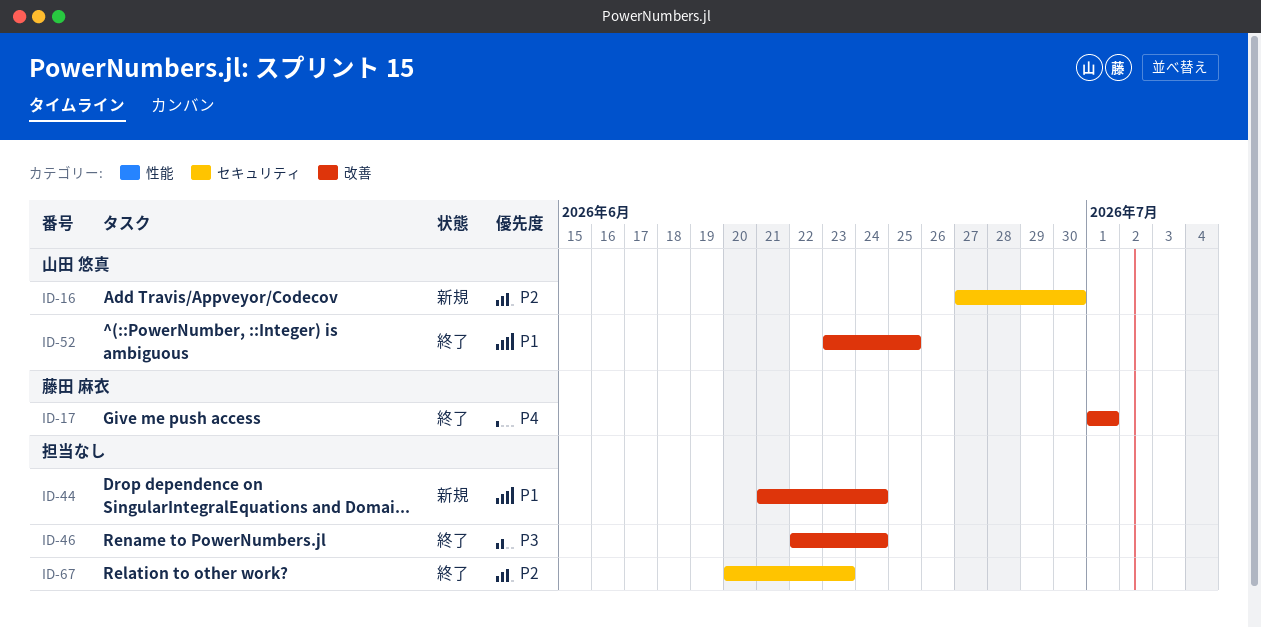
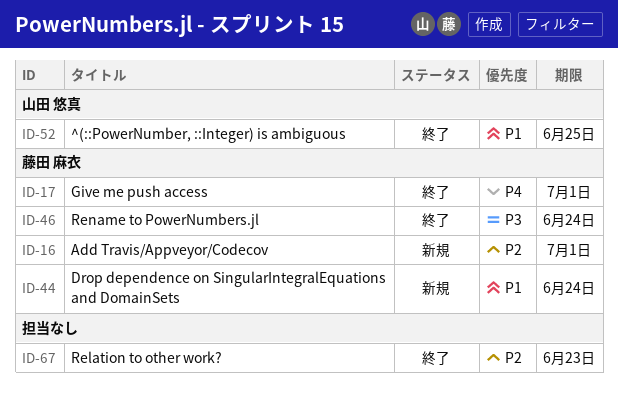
ID-16, owner: 山田 悠真 -> 藤田 麻衣
ID-16, due: Jun 30 -> Jul 1
ID-44, owner: none -> 藤田 麻衣
ID-46, owner: none -> 藤田 麻衣

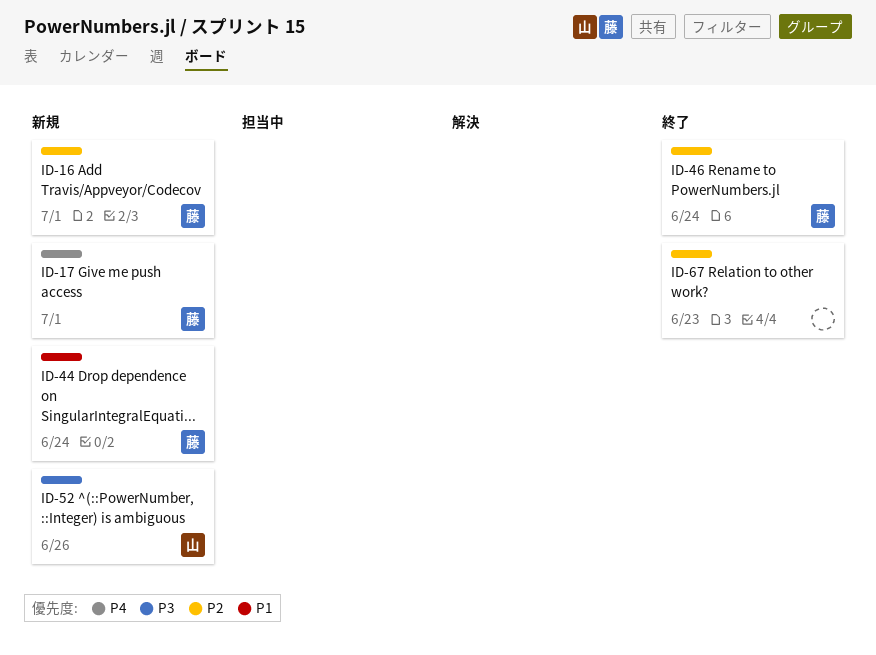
ID-17, status: 終了 -> 新規
ID-46, priority: P3 -> P2
ID-52, status: 終了 -> 新規
ID-52, priority: P1 -> P3
ID-52, due: Jun 25 -> Jun 26

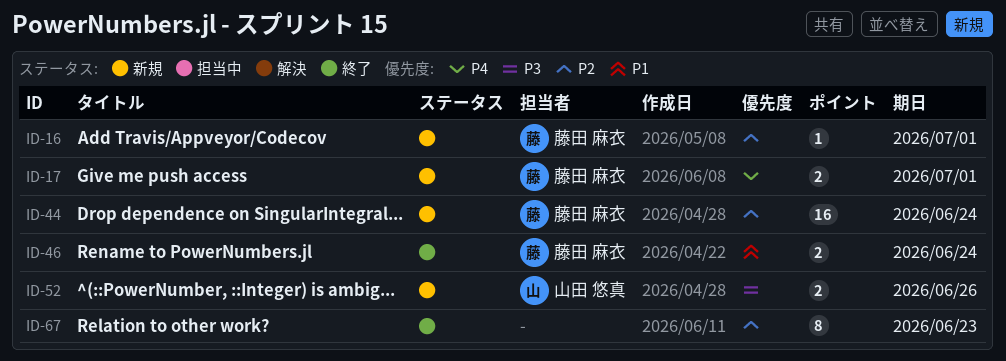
ID-44, priority: P1 -> P2
ID-46, priority: P2 -> P1

